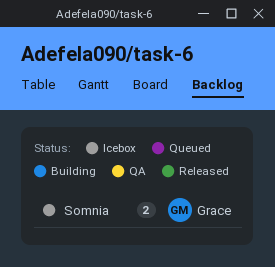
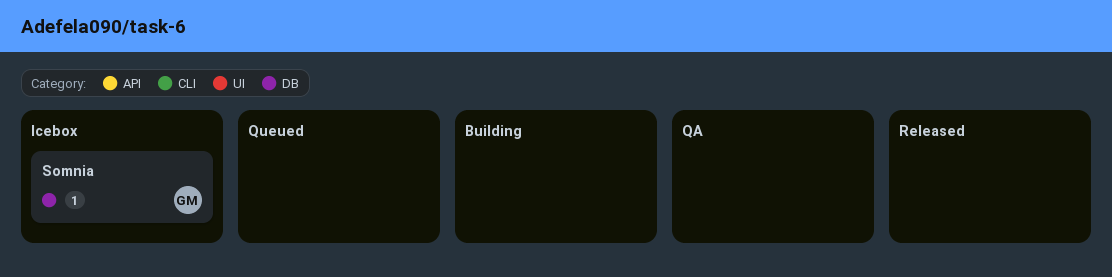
Somnia, estimate: 2 -> 1

